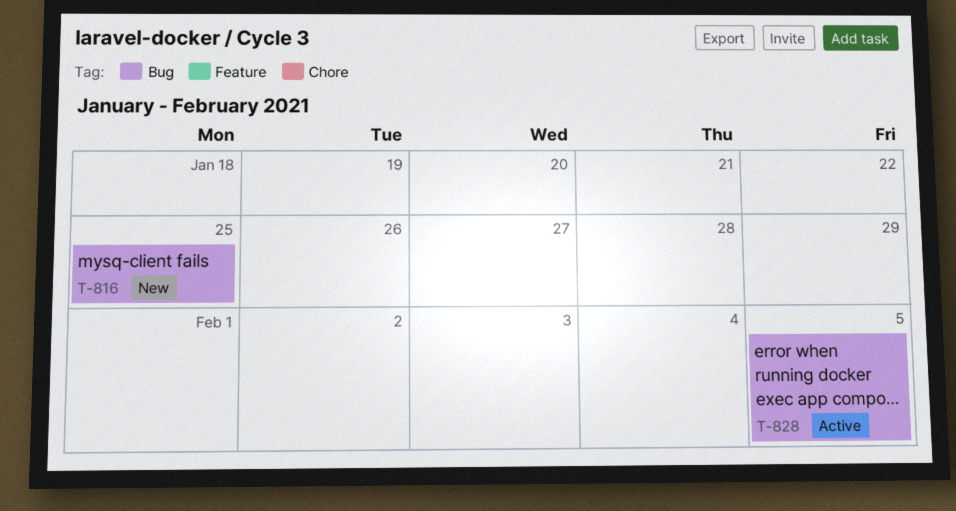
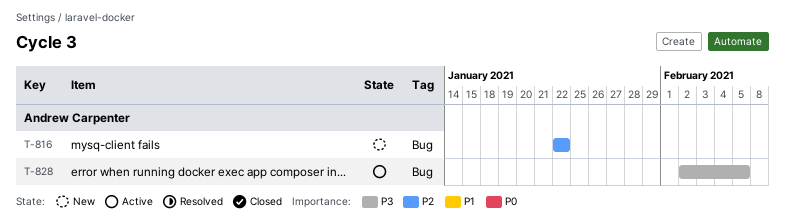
T-816, due: Jan 25 -> Jan 22

